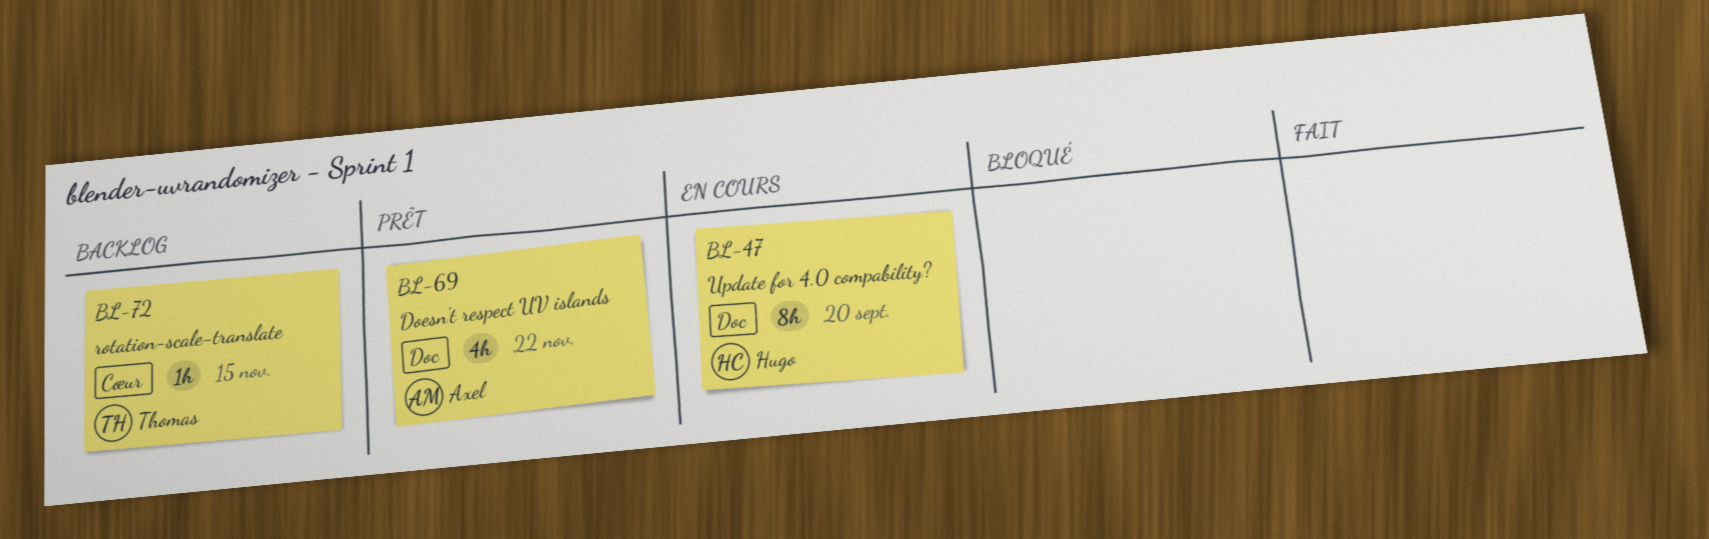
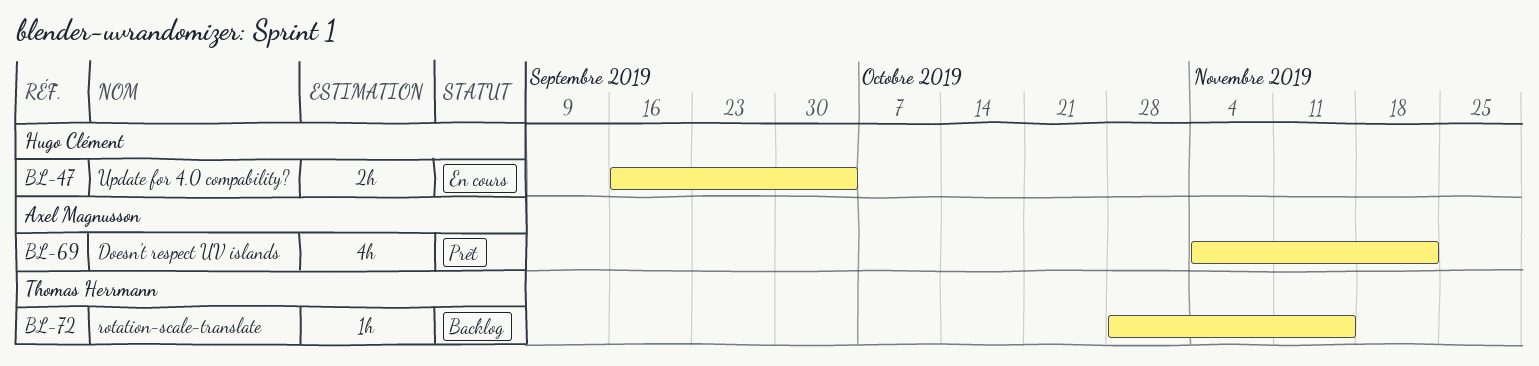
BL-47, estimate: 8h -> 2h
BL-47, due: Sep 20 -> Oct 4

